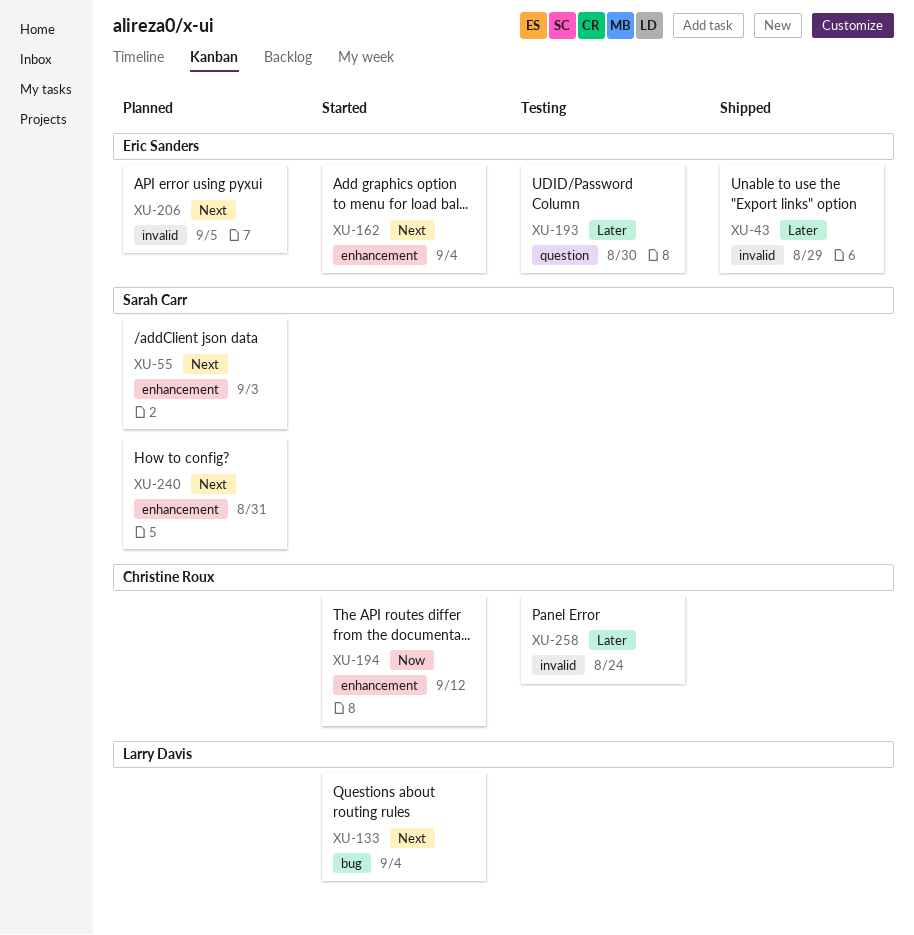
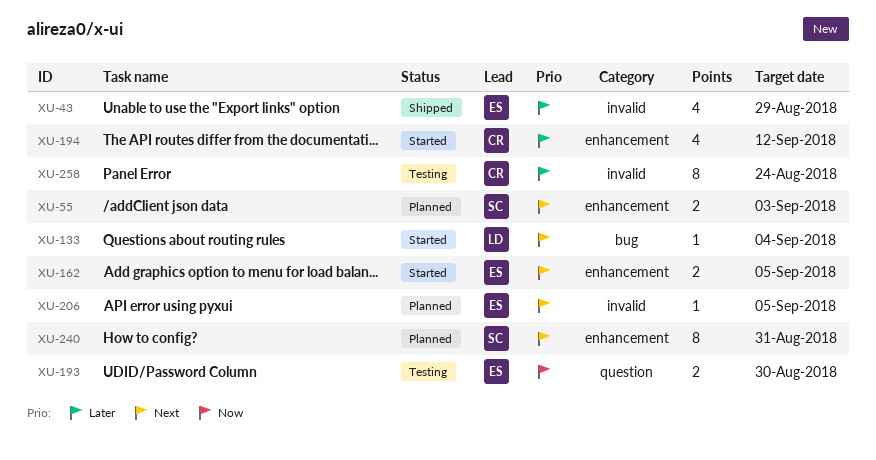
XU-162, due: Sep 4 -> Sep 5
XU-193, priority: Later -> Now
XU-194, priority: Now -> Later

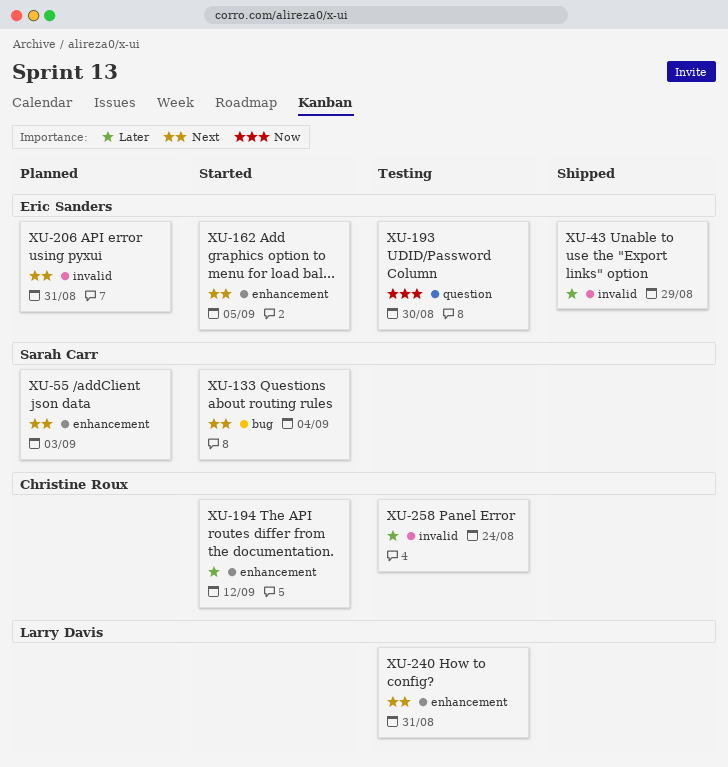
XU-133, owner: Larry Davis -> Sarah Carr
XU-206, due: Sep 5 -> Aug 31
XU-240, status: Planned -> Testing
XU-240, owner: Sarah Carr -> Larry Davis

